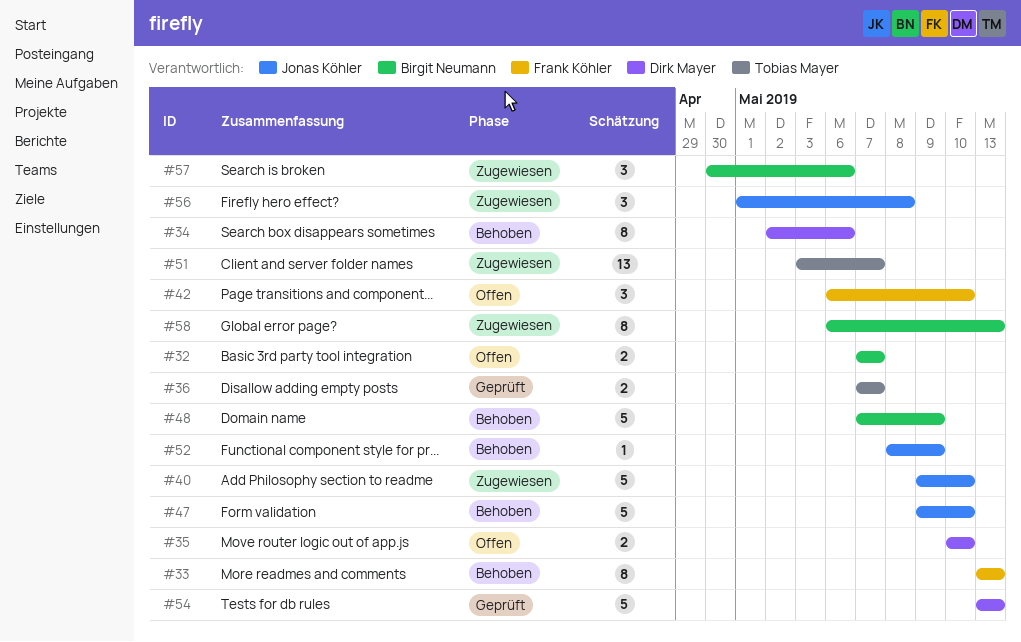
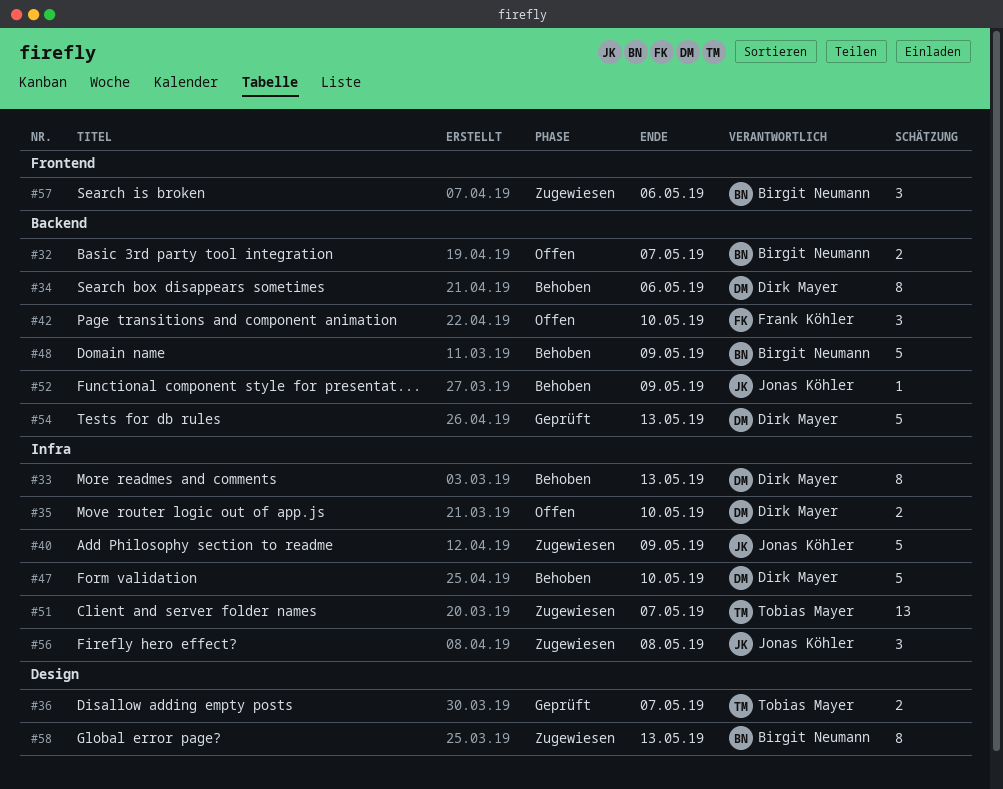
#33, owner: Frank Köhler -> Dirk Mayer
#40, due: May 10 -> May 9
#47, owner: Jonas Köhler -> Dirk Mayer

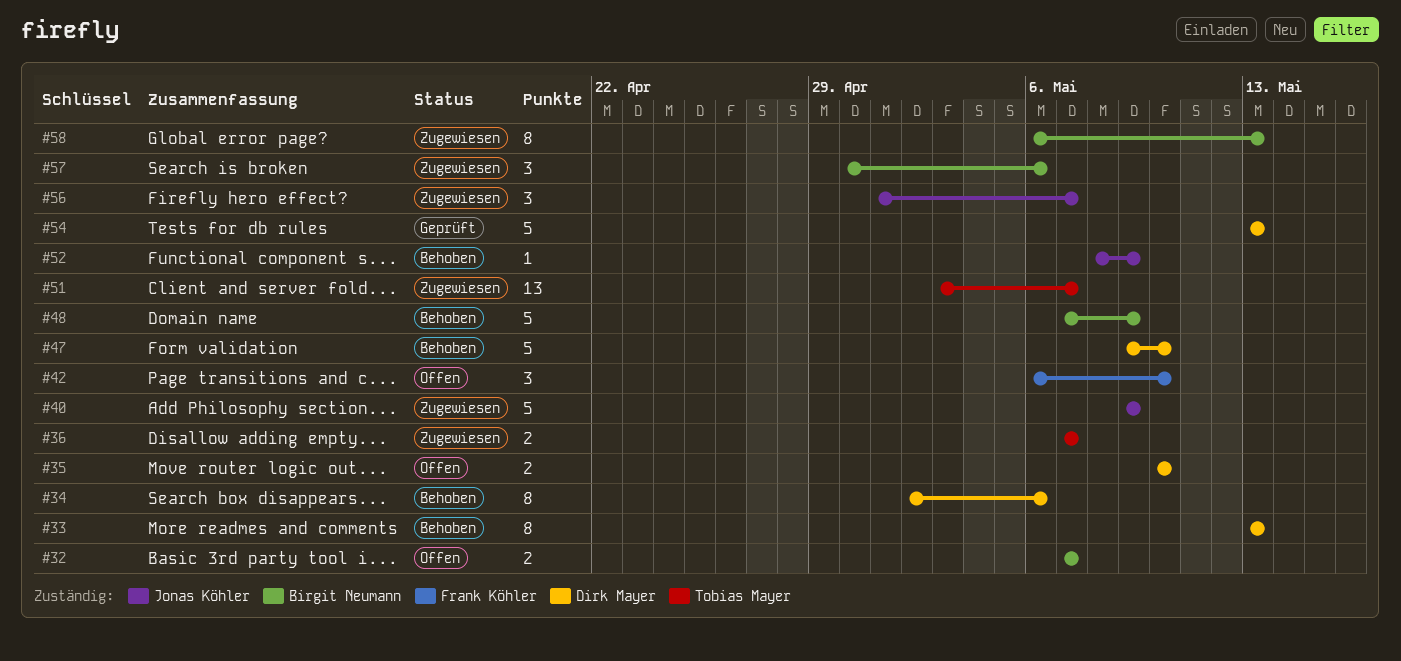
#36, status: Geprüft -> Zugewiesen
#56, due: May 8 -> May 7

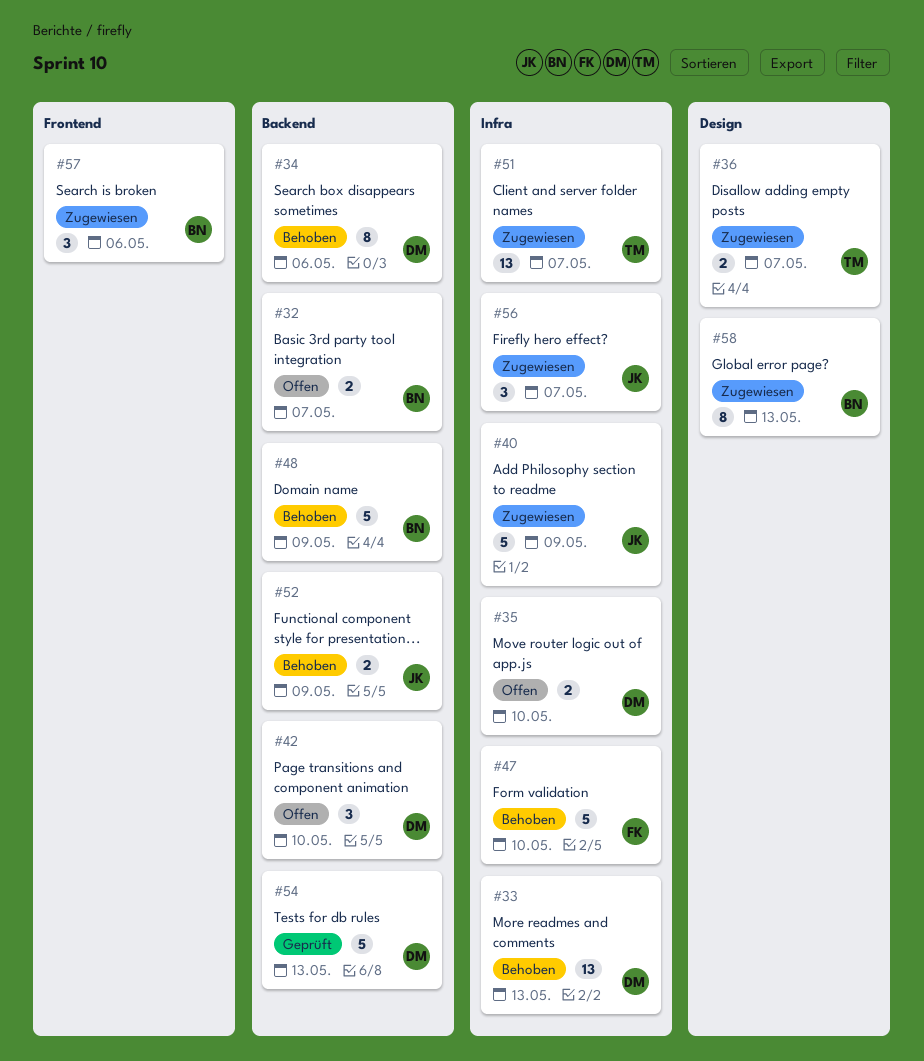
#33, estimate: 8 -> 13
#42, owner: Frank Köhler -> Dirk Mayer
#47, owner: Dirk Mayer -> Frank Köhler
#52, estimate: 1 -> 2

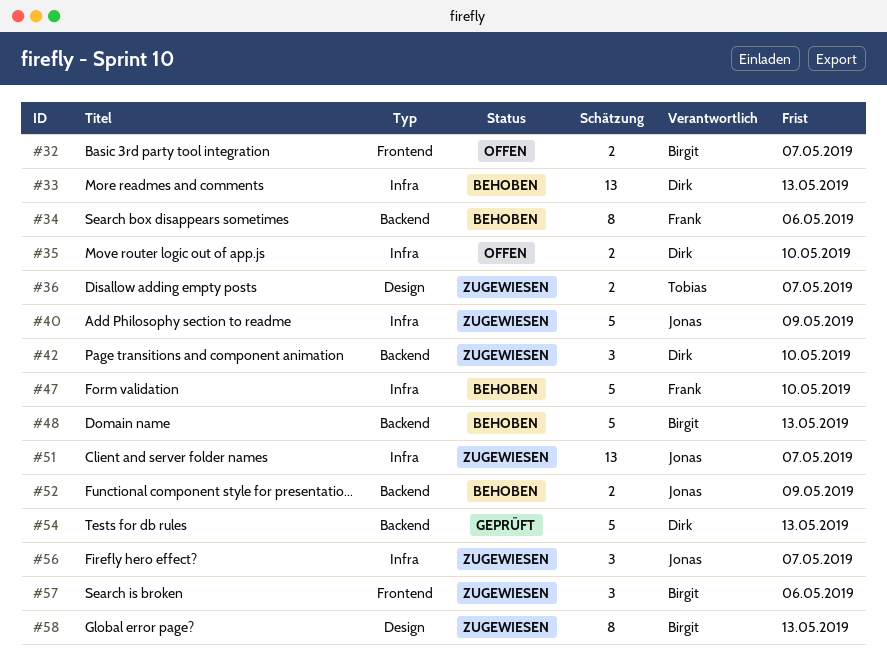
#32, label: Backend -> Frontend
#34, owner: Dirk -> Frank
#42, status: Offen -> Zugewiesen
#48, due: May 9 -> May 13
#51, owner: Tobias -> Jonas

